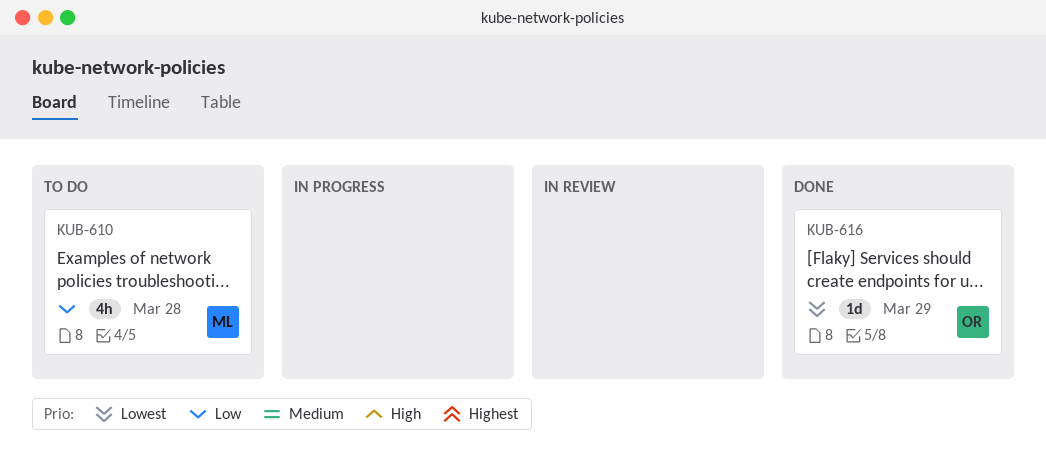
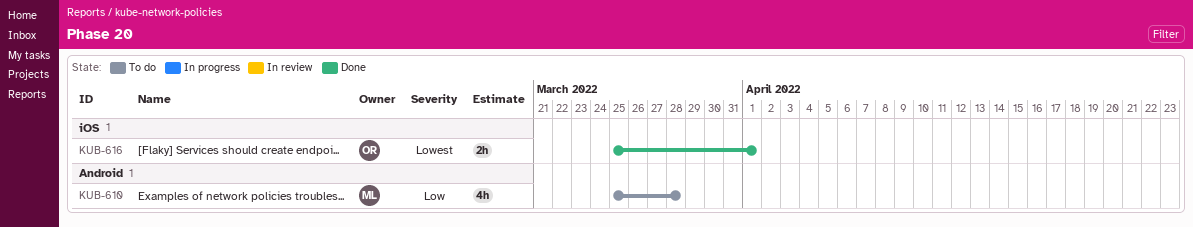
KUB-616, estimate: 1d -> 2h
KUB-616, due: Mar 29 -> Apr 1

